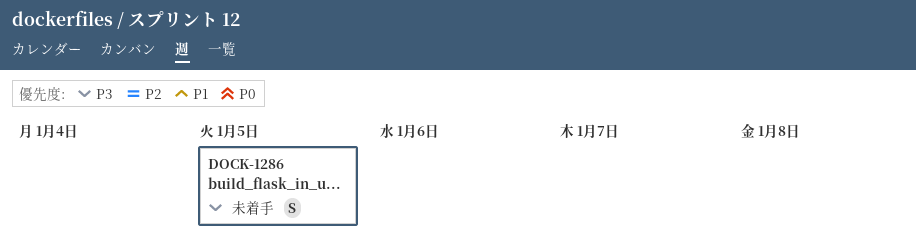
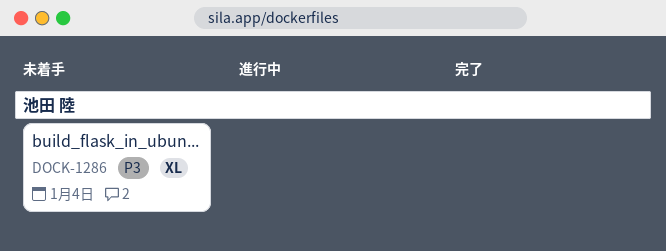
DOCK-1286, estimate: S -> XL
DOCK-1286, due: Jan 5 -> Jan 4

